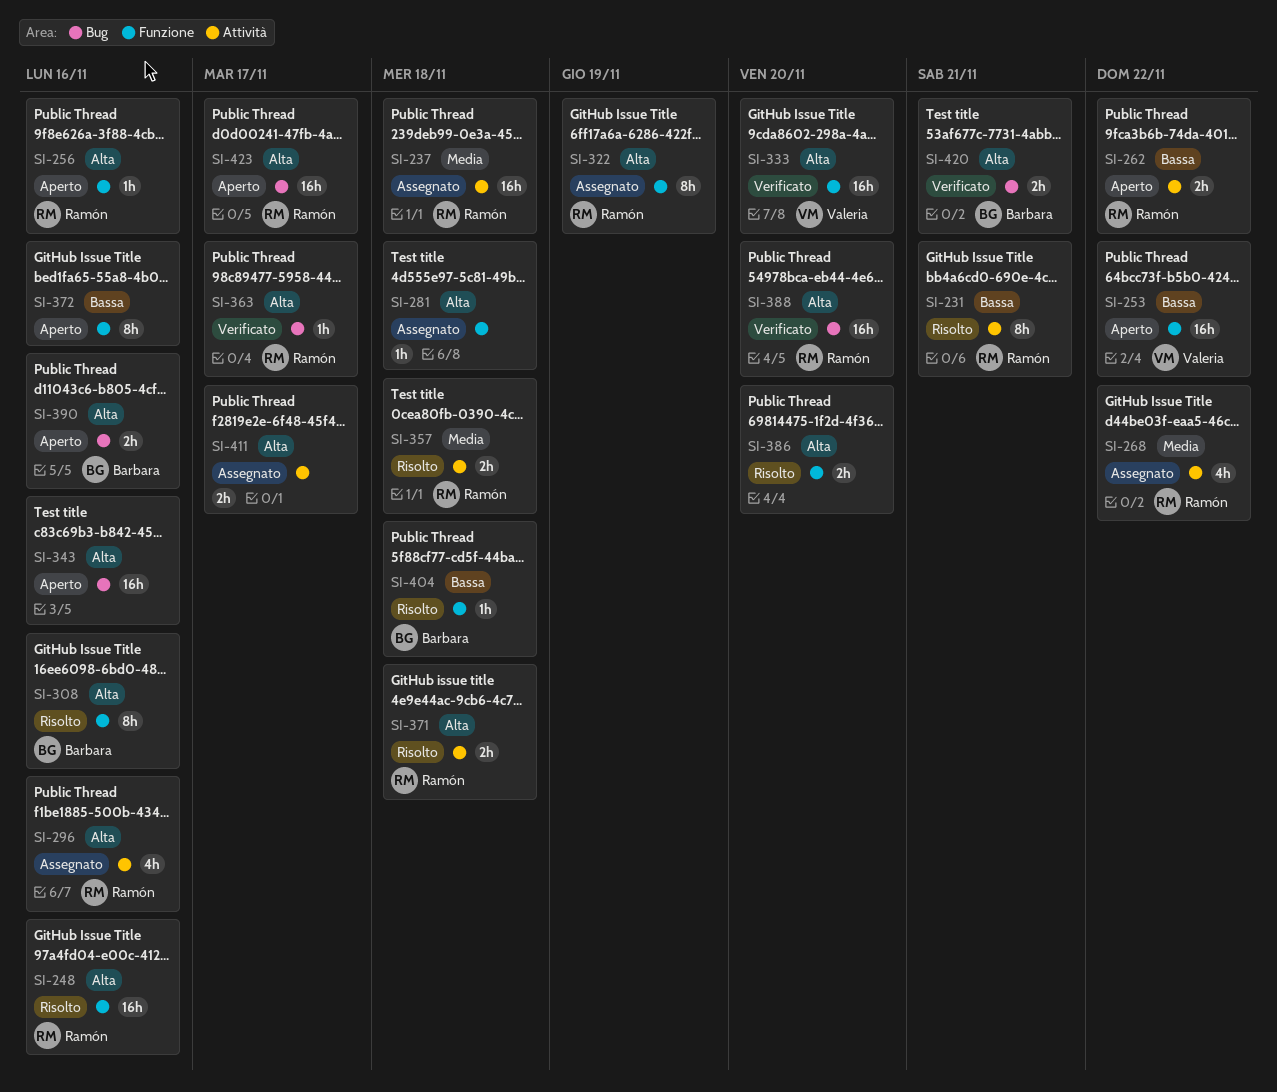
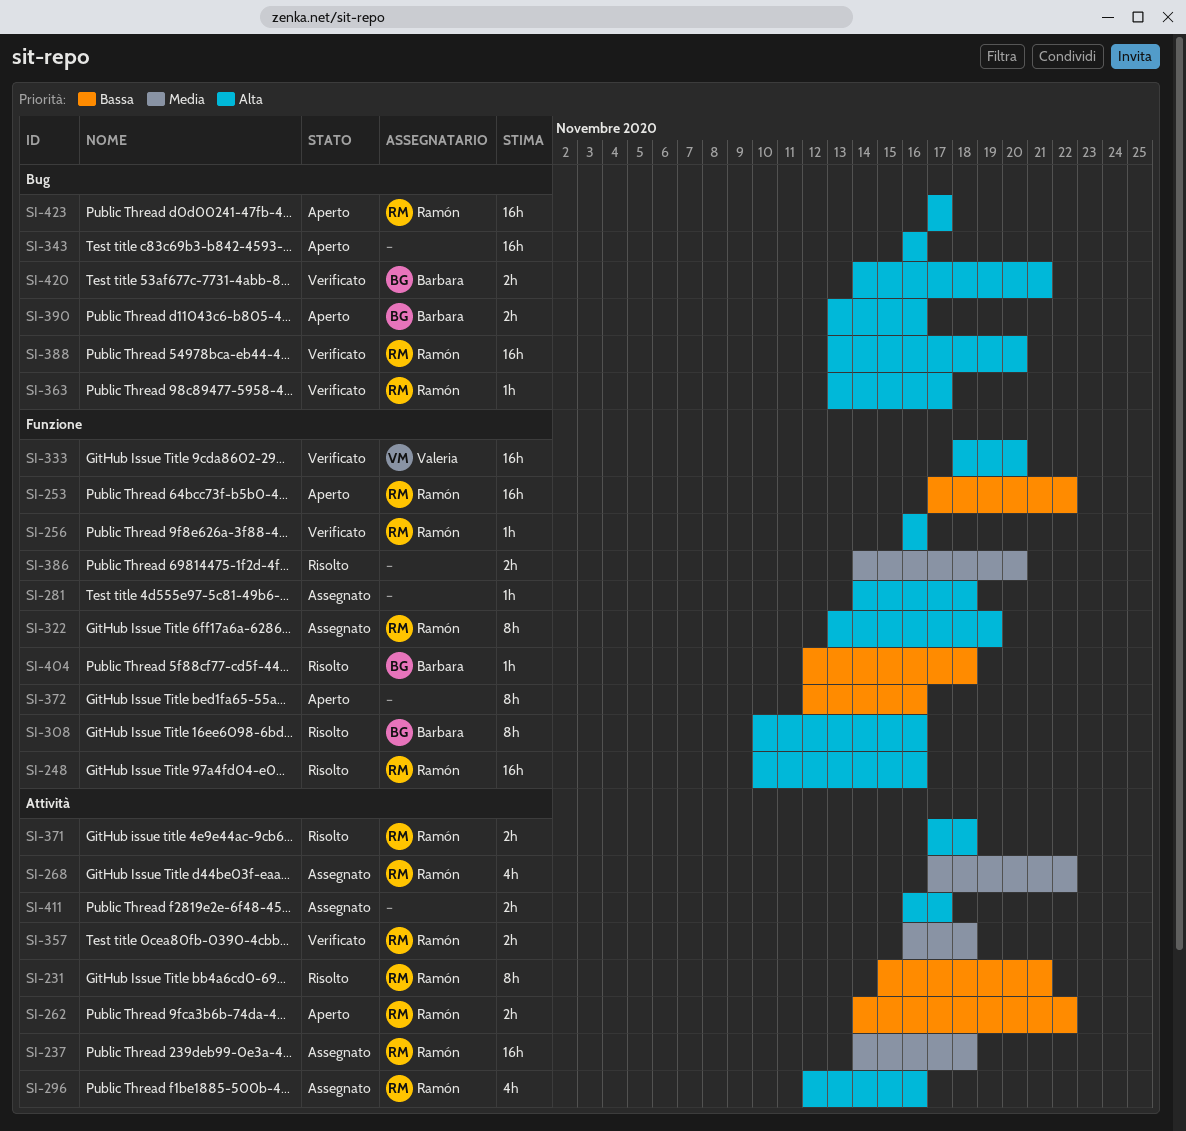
SI-253, owner: Valeria -> Ramón
SI-256, status: Aperto -> Verificato
SI-357, status: Risolto -> Verificato
SI-386, priority: Alta -> Media

